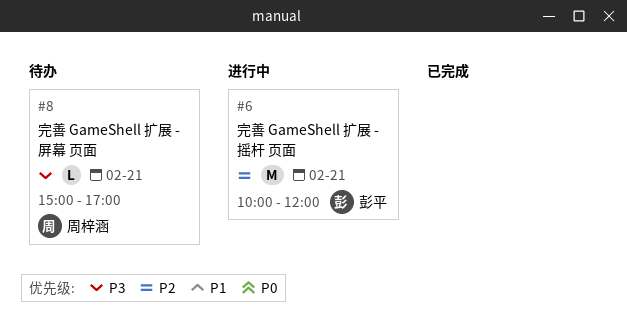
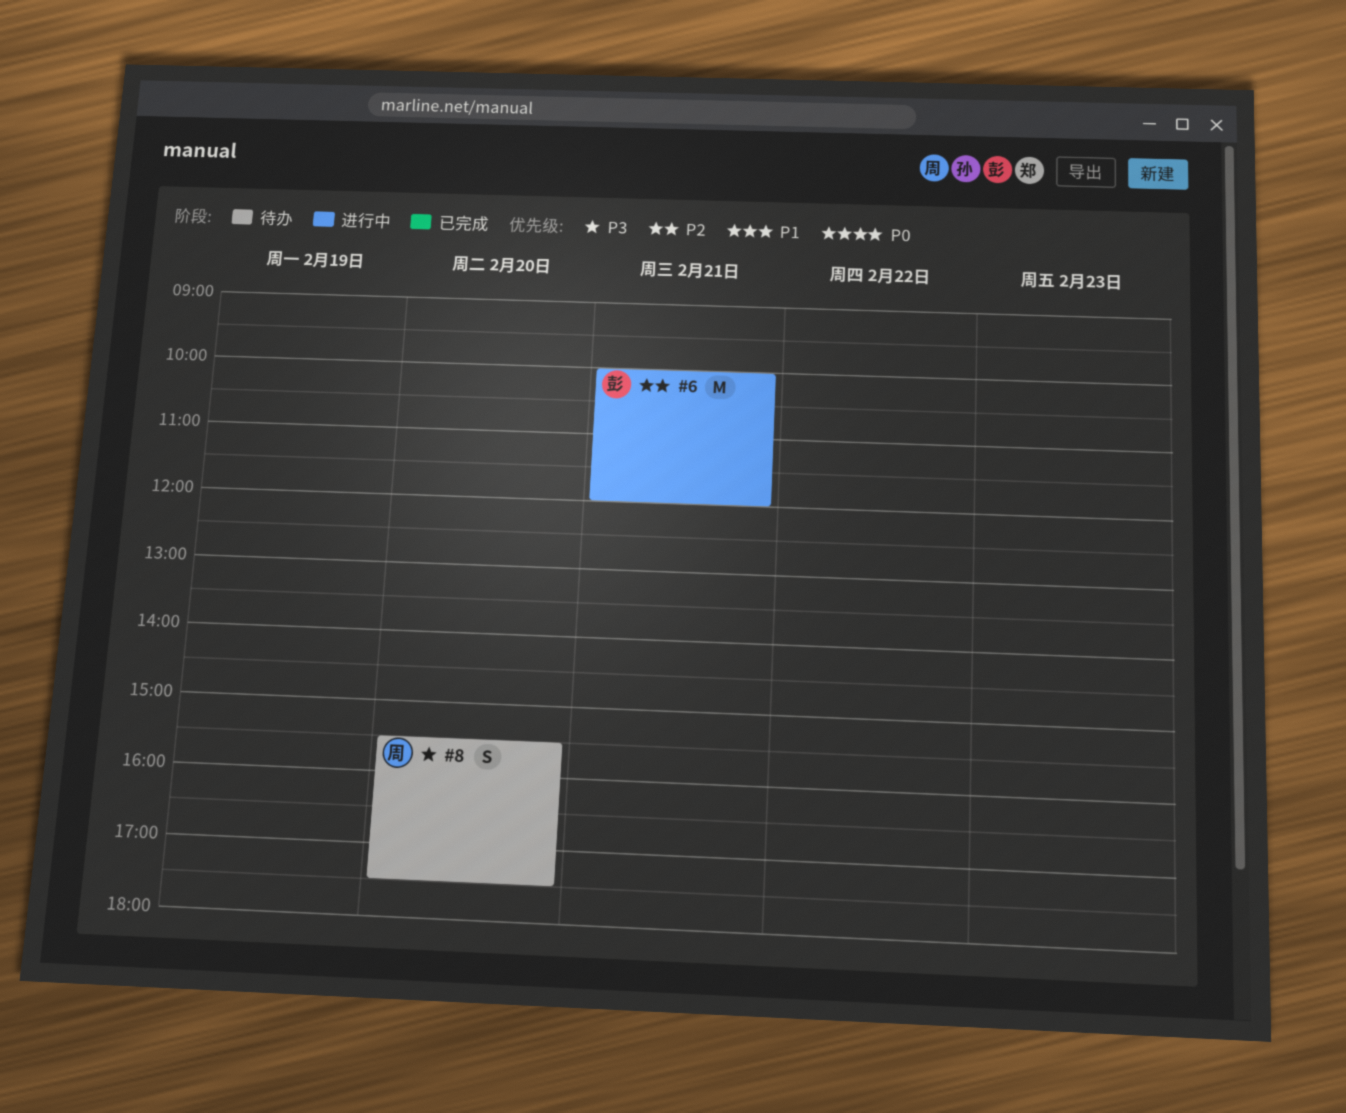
#8, estimate: L -> S
#8, day: Feb 21 -> Feb 20
#8, begins: 15:00 -> 15:30
#8, ends: 17:00 -> 17:30

